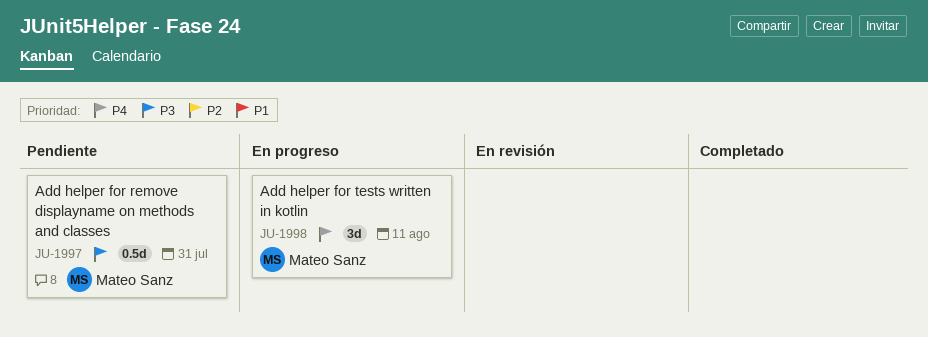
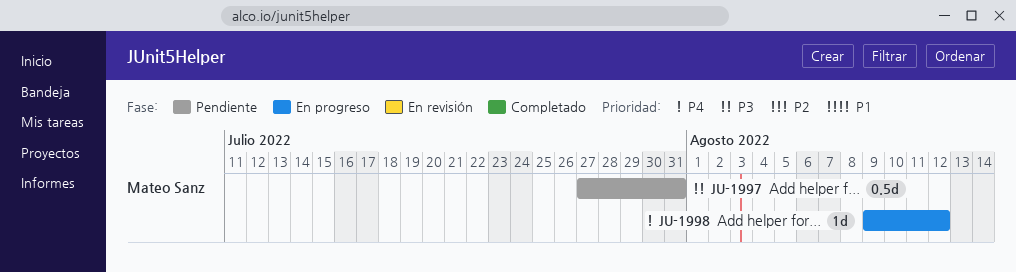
JU-1998, estimate: 3d -> 1d
JU-1998, due: Aug 11 -> Aug 12

